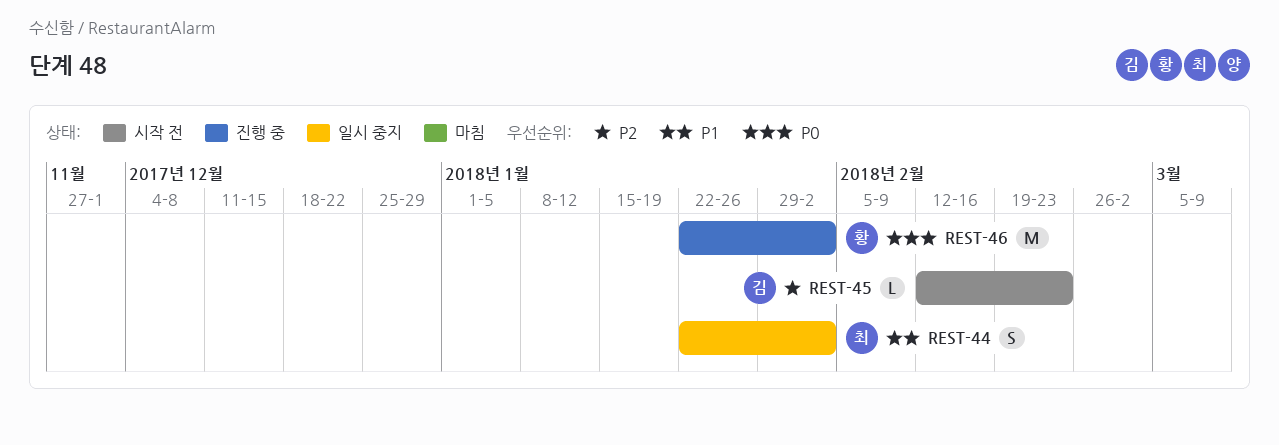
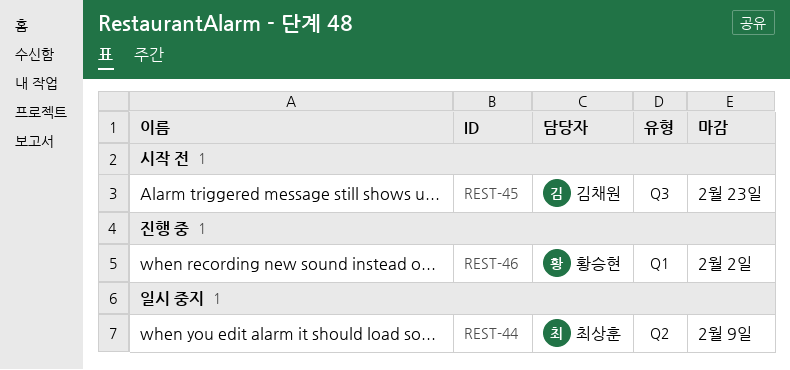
REST-44, due: Feb 2 -> Feb 9

